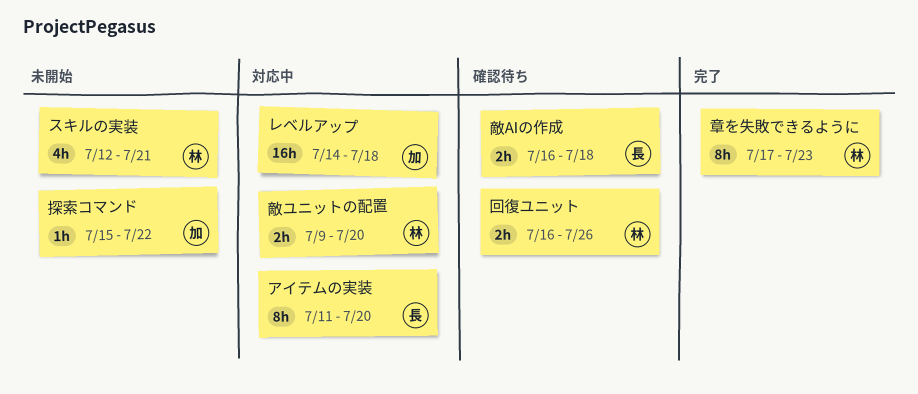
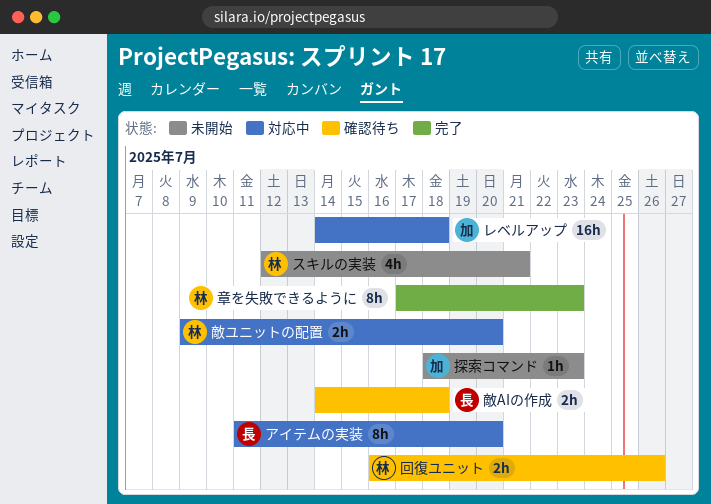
探索コマンド, start: Jul 15 -> Jul 18
探索コマンド, due: Jul 22 -> Jul 23
敵AIの作成, start: Jul 16 -> Jul 14

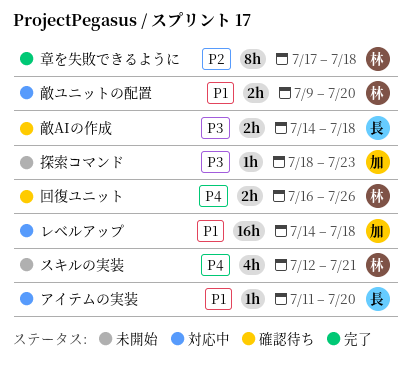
アイテムの実装, estimate: 8h -> 1h
章を失敗できるように, due: Jul 23 -> Jul 18

